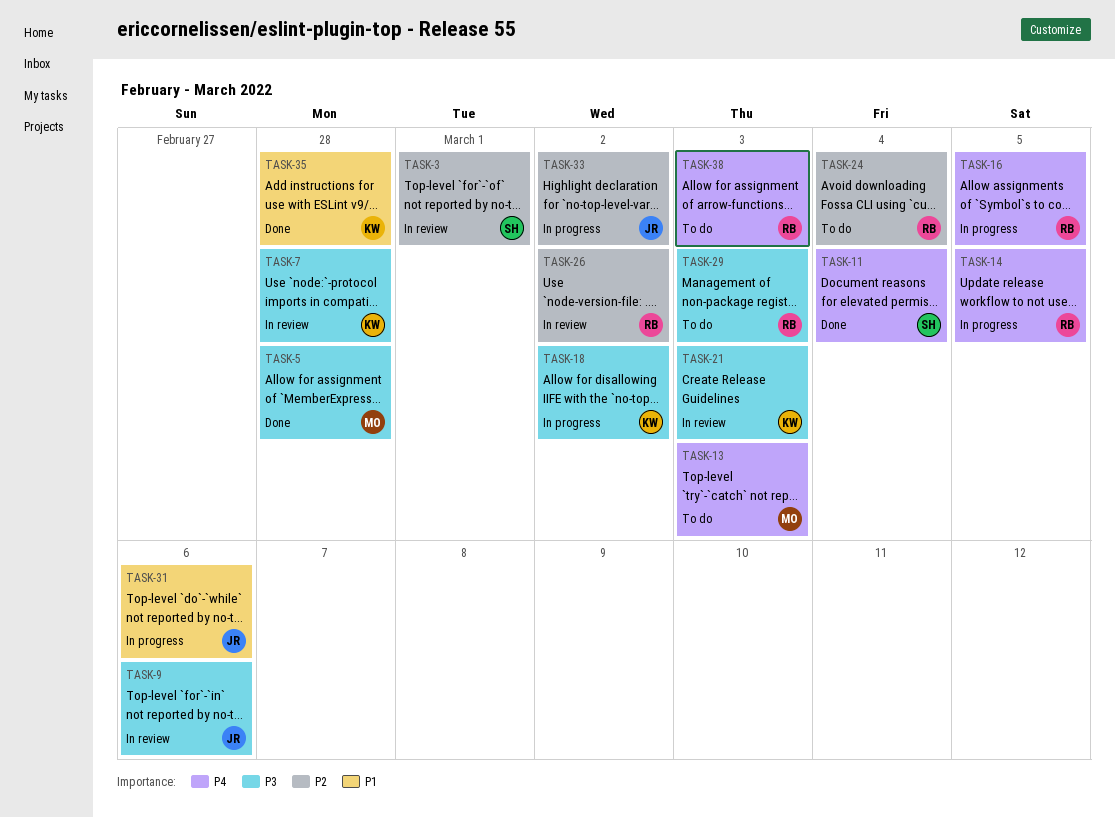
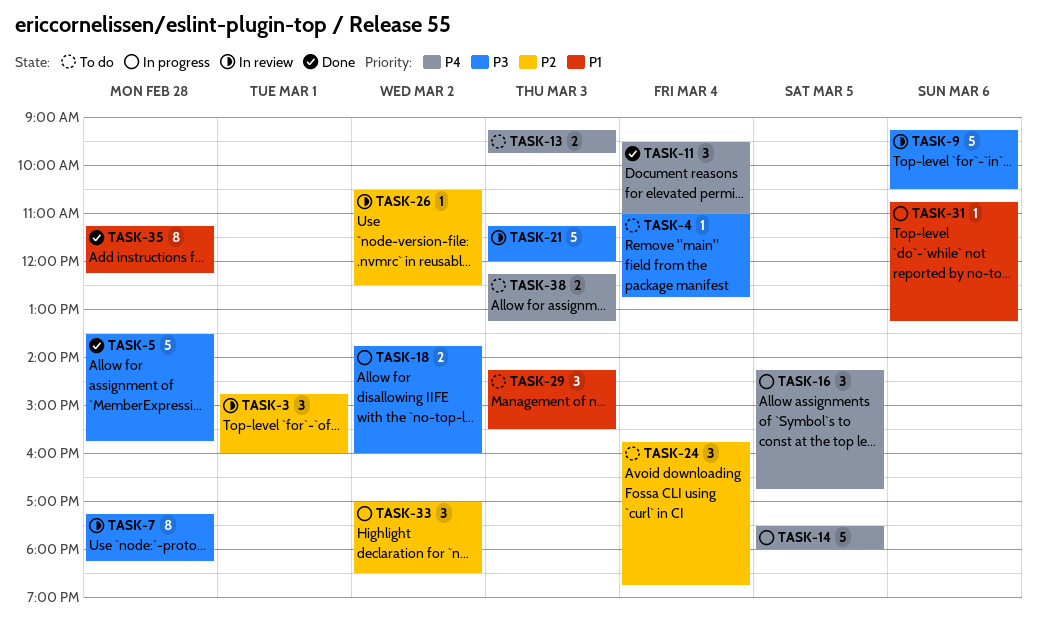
TASK-4: none -> present
TASK-29, priority: P3 -> P1

